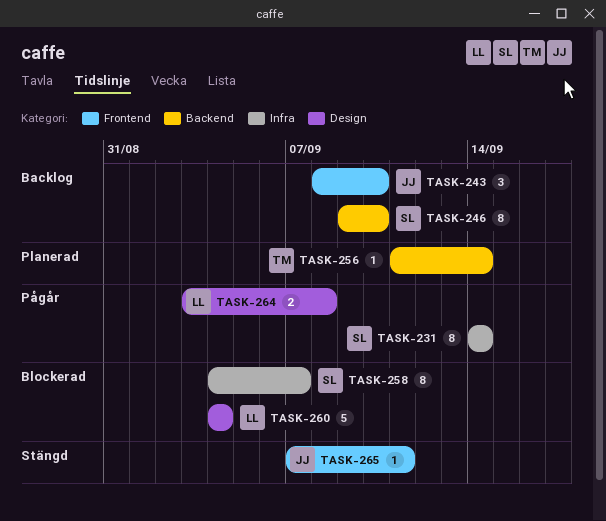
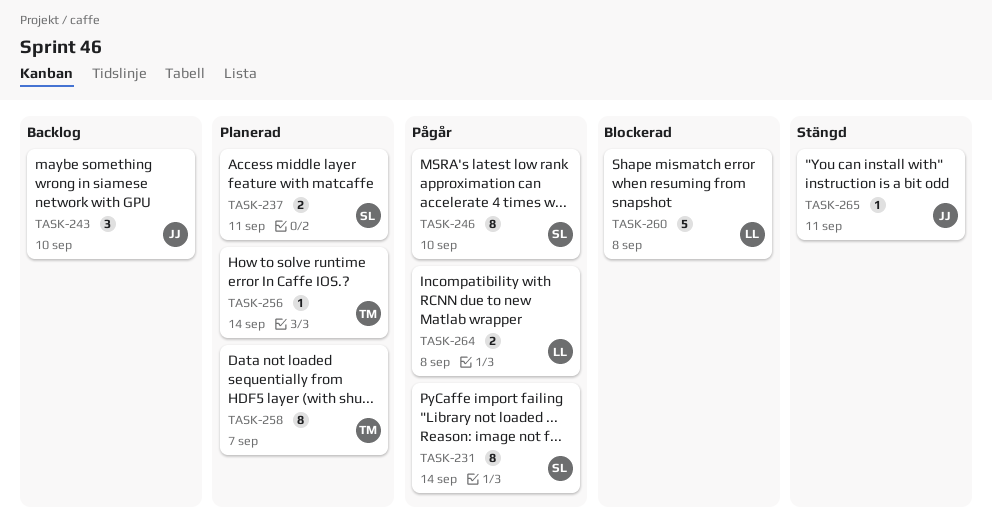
TASK-237: none -> present
TASK-246, status: Backlog -> Pågår
TASK-258, status: Blockerad -> Planerad
TASK-258, owner: SL -> TM
TASK-260, due: Sep 4 -> Sep 8

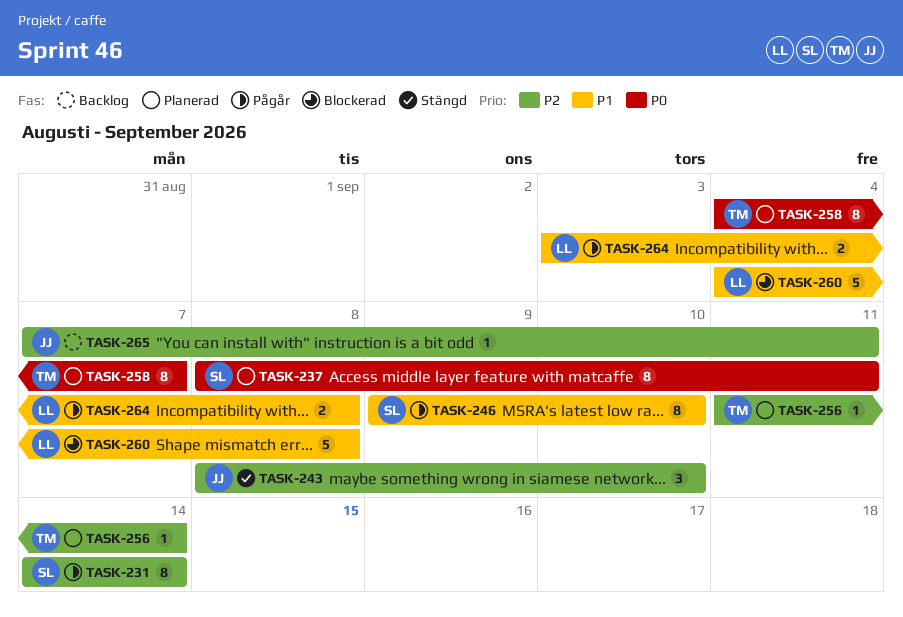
TASK-237, estimate: 2 -> 8
TASK-243, status: Backlog -> Stängd
TASK-265, status: Stängd -> Backlog

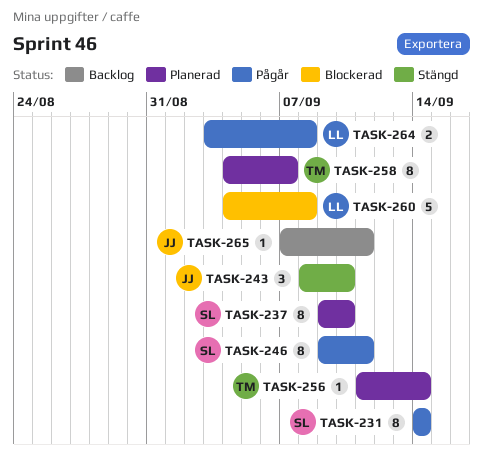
TASK-237, start: Sep 8 -> Sep 9
TASK-237, due: Sep 11 -> Sep 10
TASK-246, due: Sep 10 -> Sep 11

